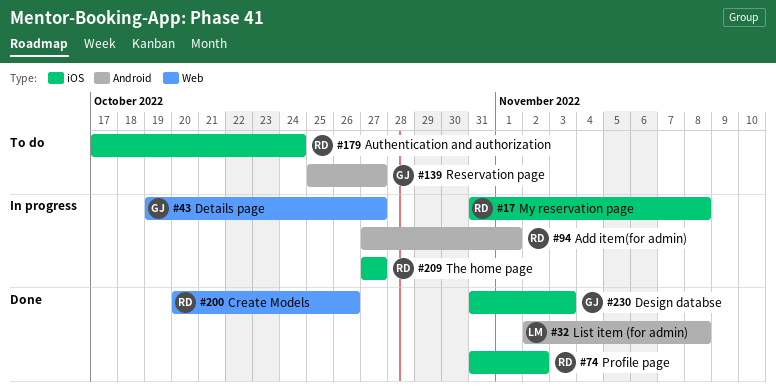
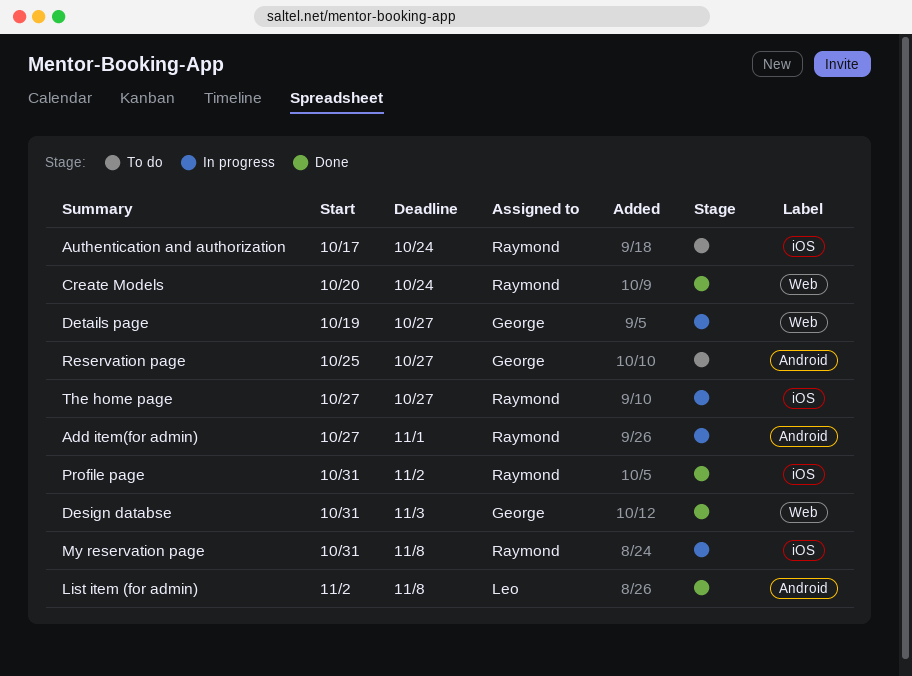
Create Models, due: Oct 26 -> Oct 24
Design databse, label: iOS -> Web

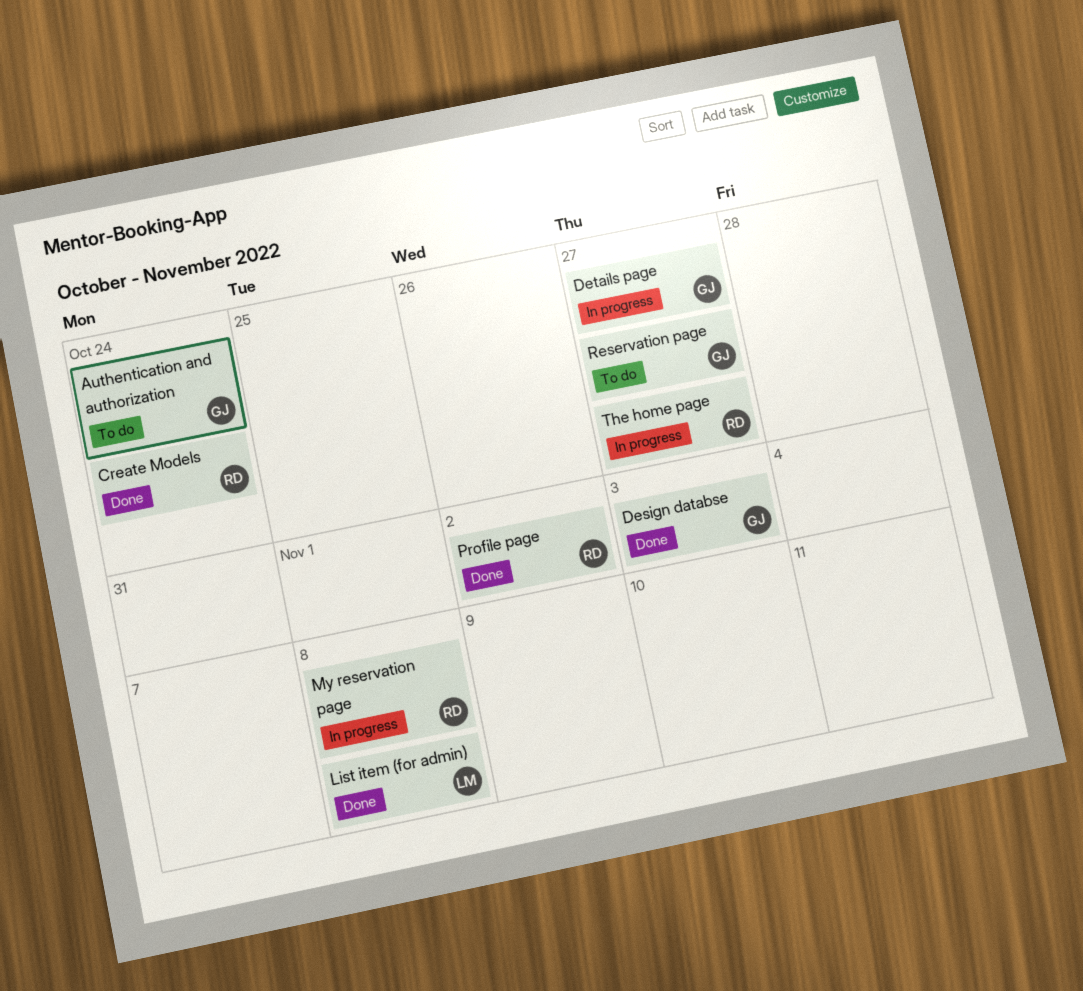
Add item(for admin): present -> none
Authentication and authorization, owner: Raymond -> George

